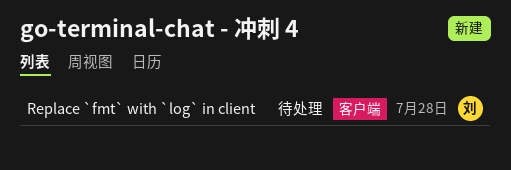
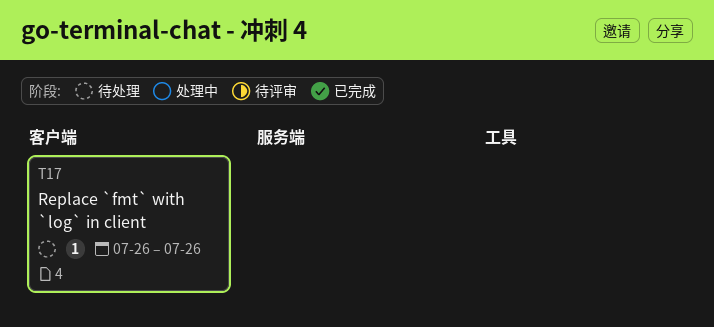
Replace `fmt` with `log` in client, due: Jul 28 -> Jul 26

